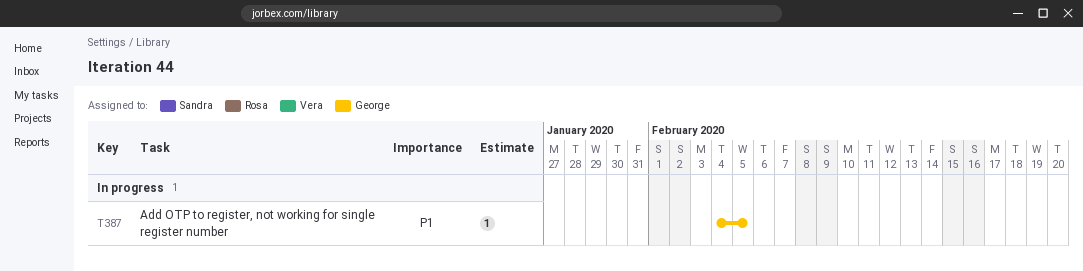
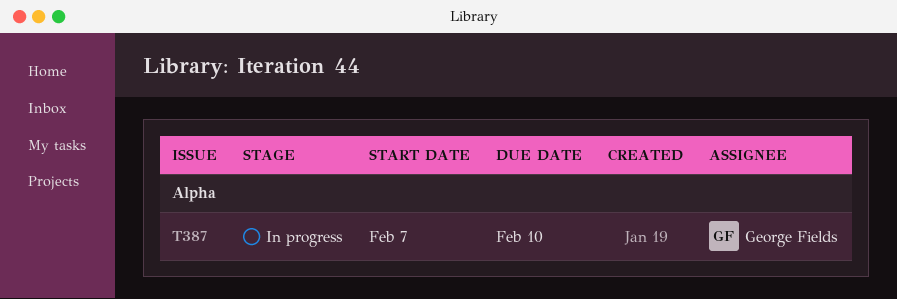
T387, start: Feb 4 -> Feb 7
T387, due: Feb 5 -> Feb 10

